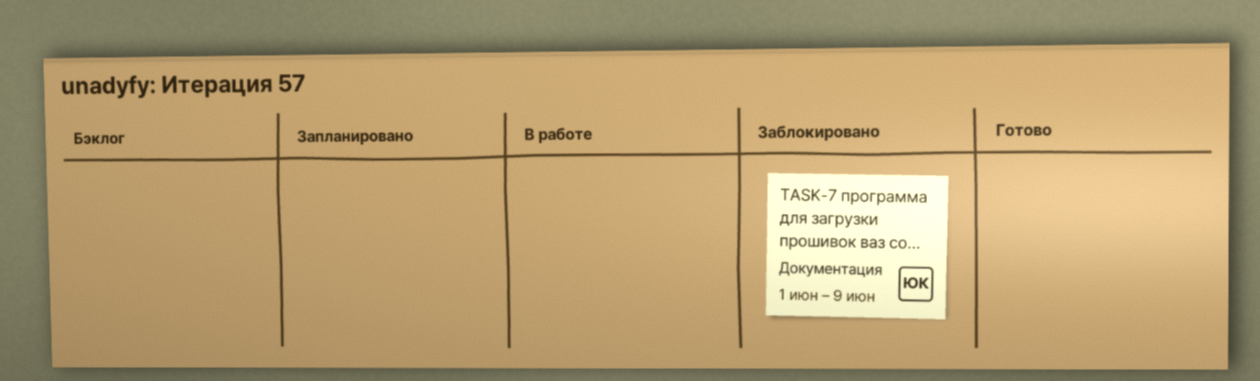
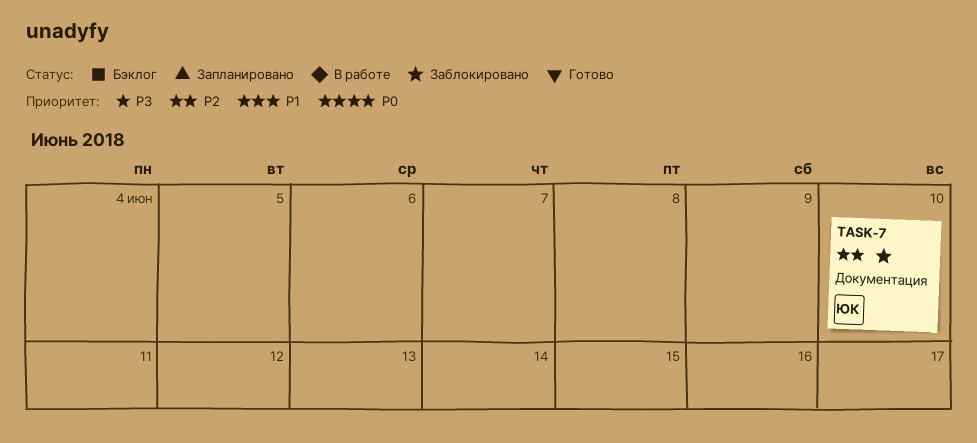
TASK-7, due: Jun 9 -> Jun 10

